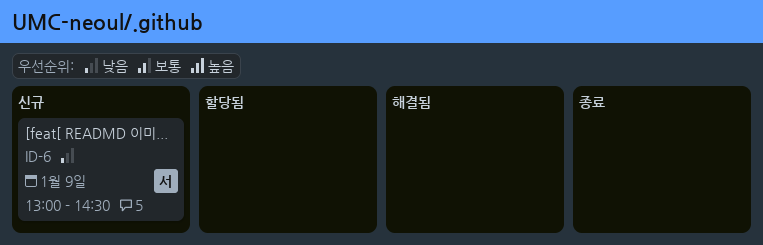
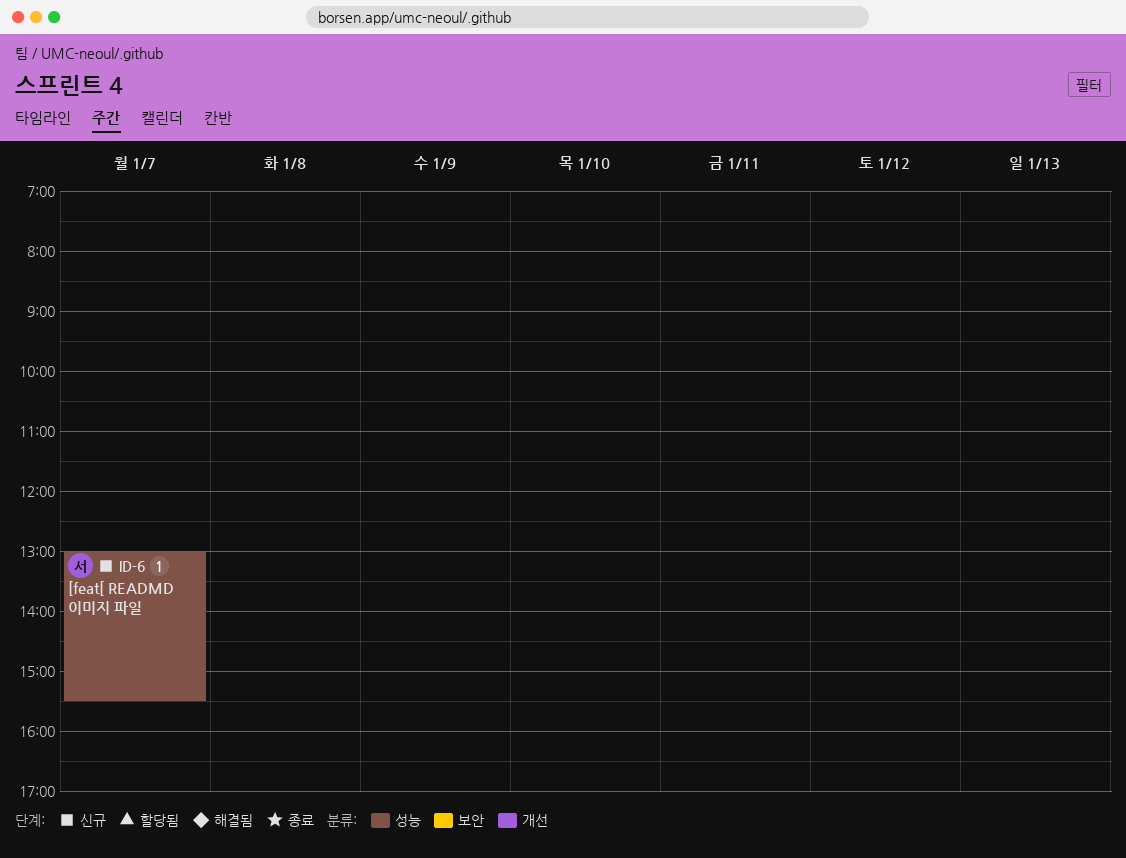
ID-6, day: Jan 9 -> Jan 7
ID-6, ends: 14:30 -> 15:30

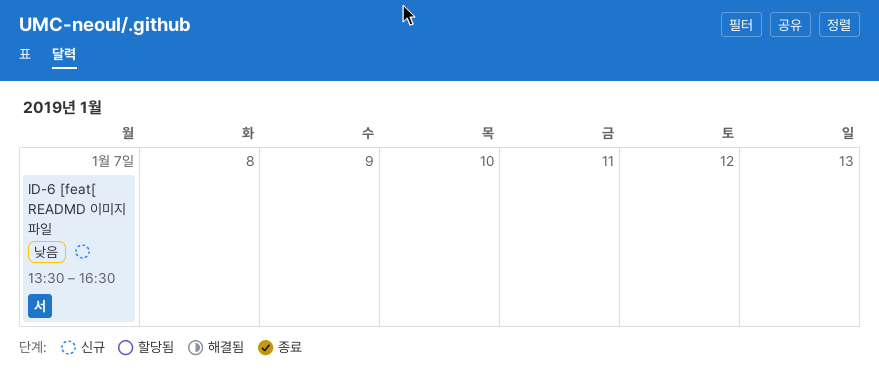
ID-6, begins: 13:00 -> 13:30
ID-6, ends: 15:30 -> 16:30

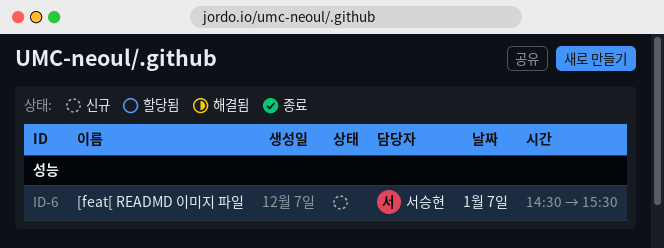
ID-6, begins: 13:30 -> 14:30
ID-6, ends: 16:30 -> 15:30

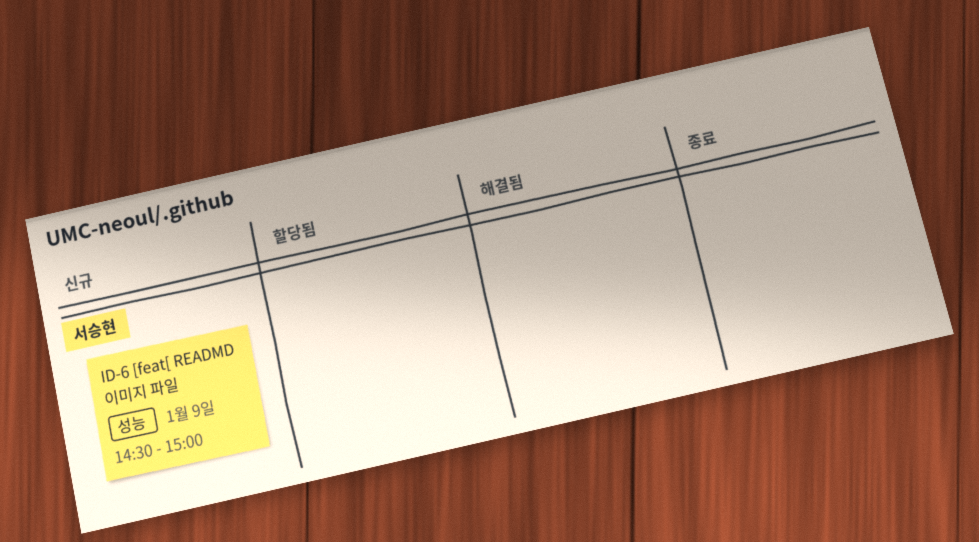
ID-6, day: Jan 7 -> Jan 9
ID-6, ends: 15:30 -> 15:00

